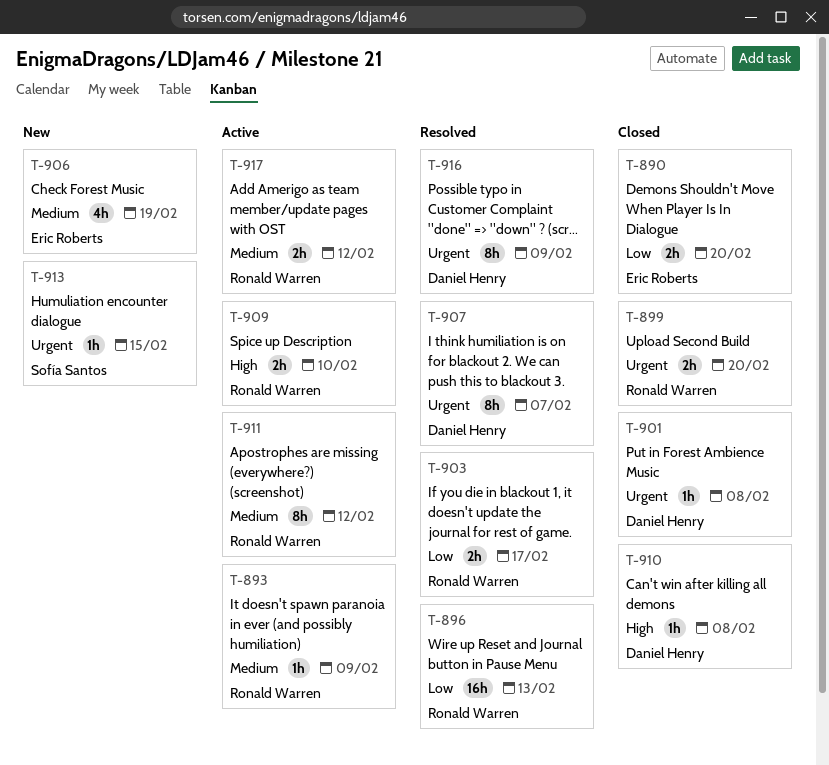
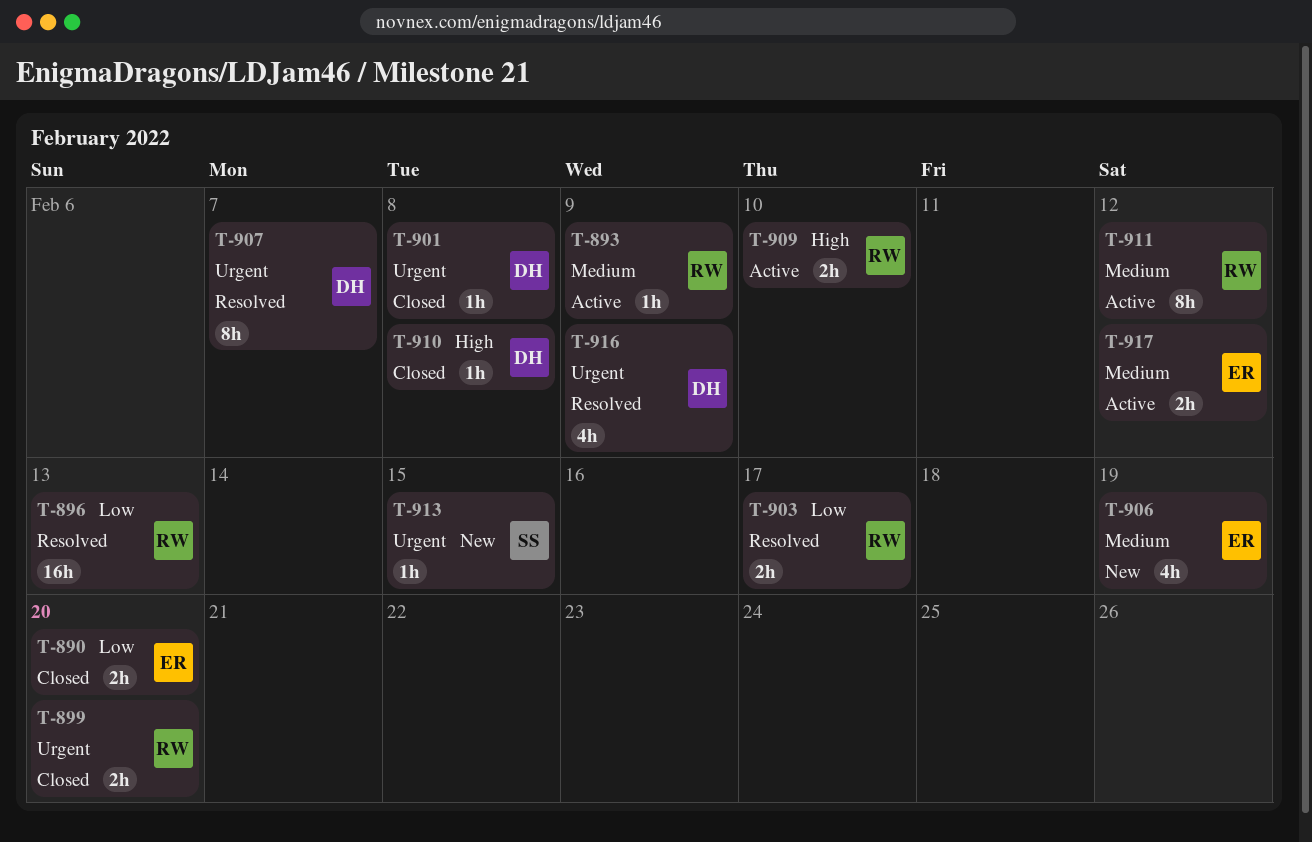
T-916, estimate: 8h -> 4h
T-917, owner: Ronald Warren -> Eric Roberts

